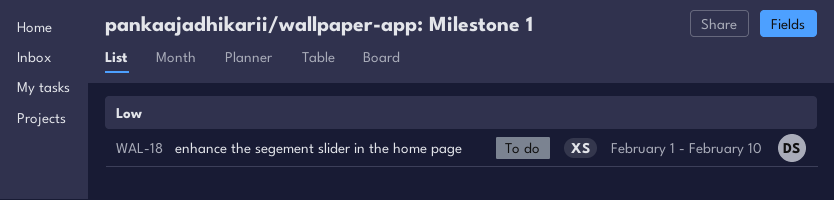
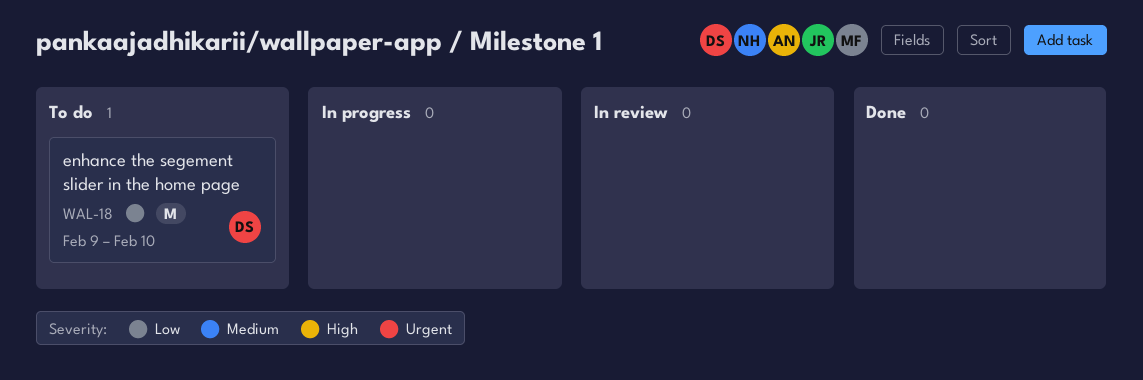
WAL-18, estimate: XS -> M
WAL-18, start: Feb 1 -> Feb 9

